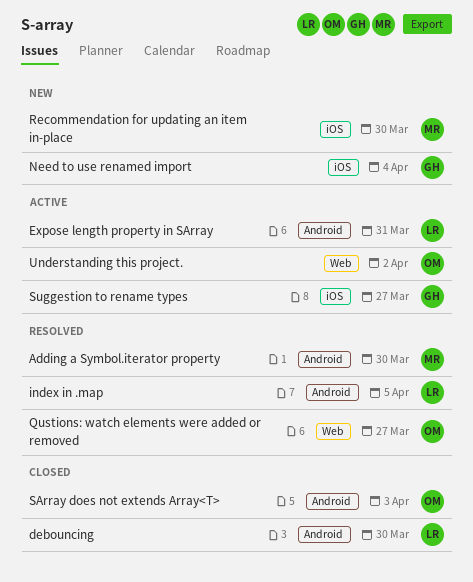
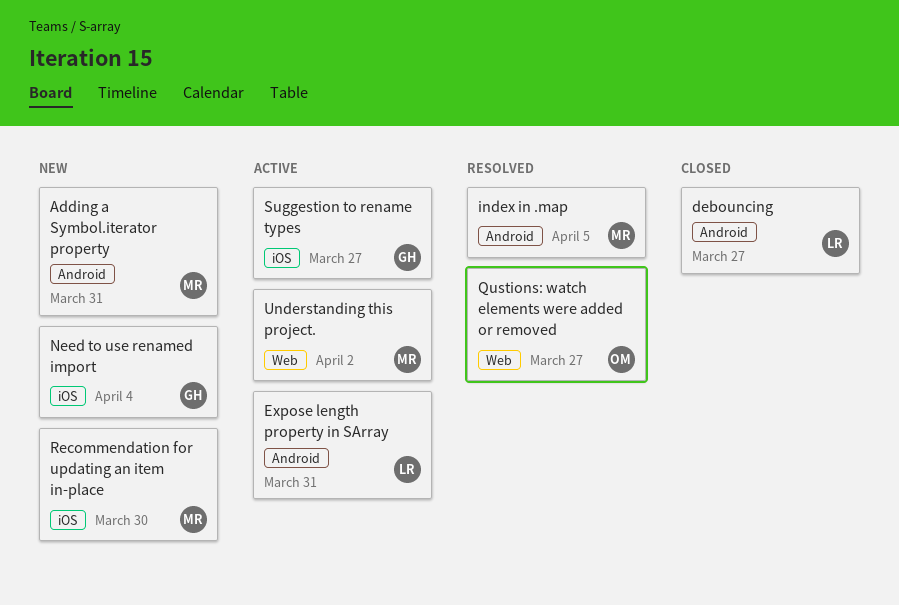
Adding a Symbol.iterator property, status: Resolved -> New
Adding a Symbol.iterator property, due: Mar 30 -> Mar 31
debouncing, due: Mar 30 -> Mar 27
index in .map, owner: LR -> MR
SArray does not extends Array<T>: present -> none
Understanding this project., owner: OM -> MR

